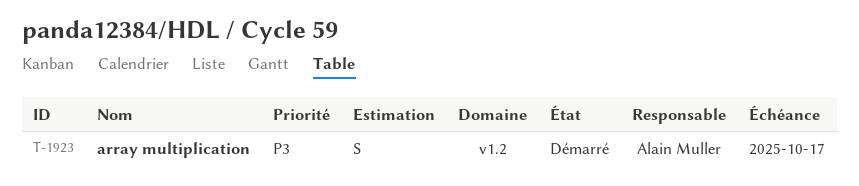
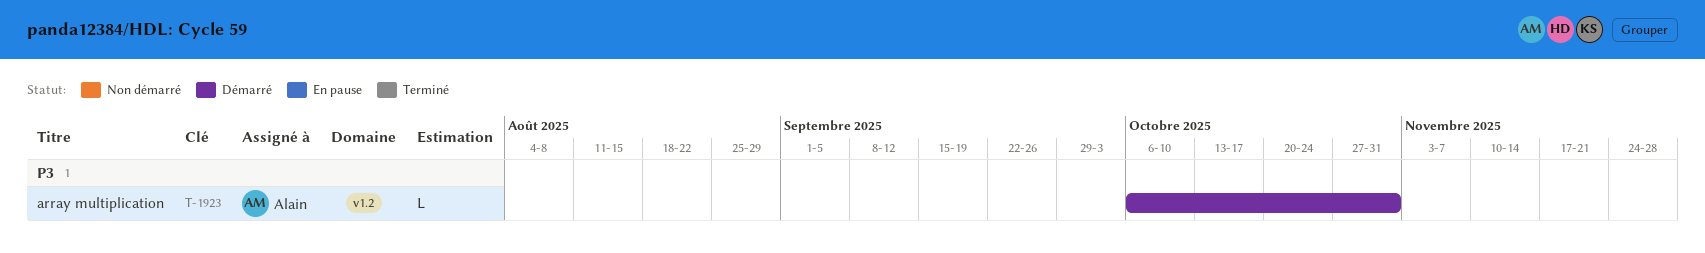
T-1923, estimate: S -> L
T-1923, due: Oct 17 -> Oct 31

